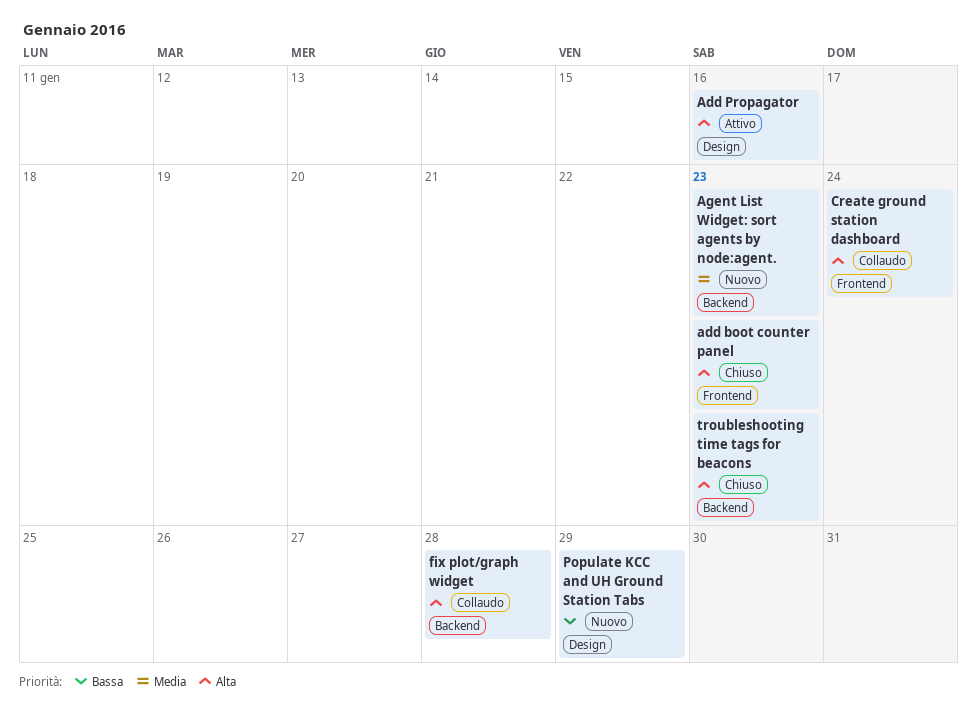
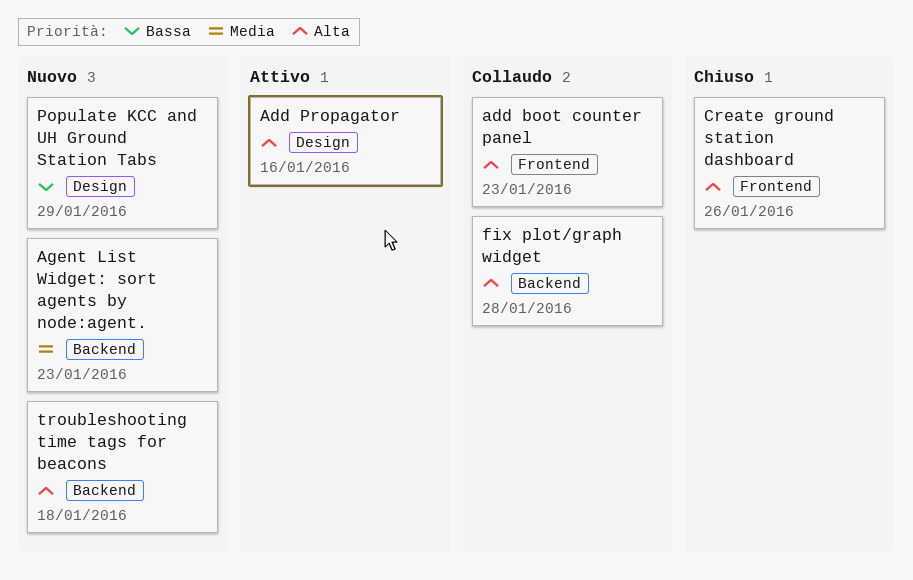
add boot counter panel, status: Chiuso -> Collaudo
Create ground station dashboard, status: Collaudo -> Chiuso
Create ground station dashboard, due: Jan 24 -> Jan 26
troubleshooting time tags for beacons, status: Chiuso -> Nuovo
troubleshooting time tags for beacons, due: Jan 23 -> Jan 18

